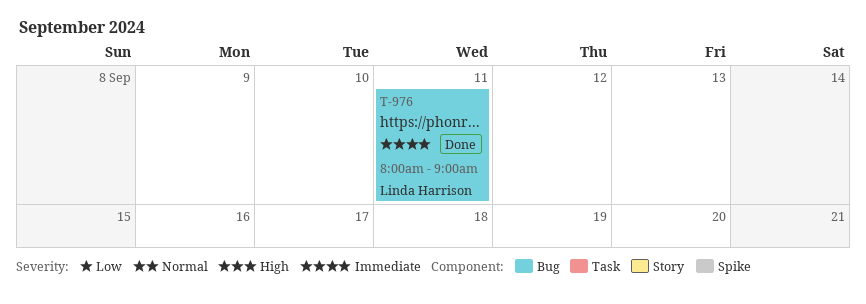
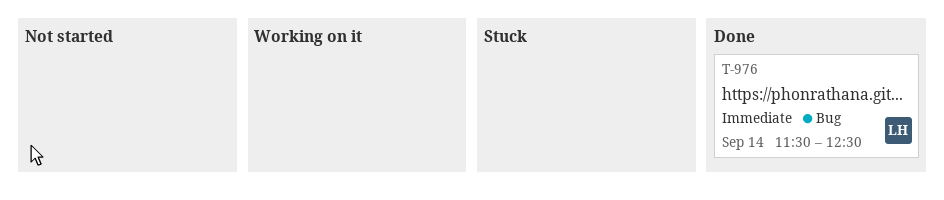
T-976, day: Sep 11 -> Sep 14
T-976, begins: 08:00 -> 11:30
T-976, ends: 09:00 -> 12:30

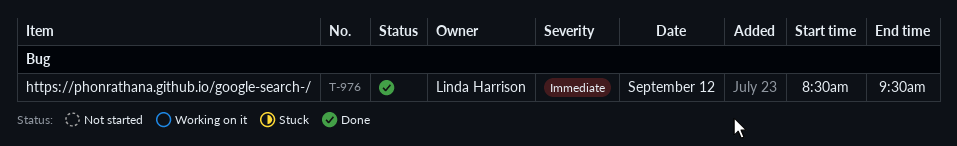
T-976, day: Sep 14 -> Sep 12
T-976, begins: 11:30 -> 08:30
T-976, ends: 12:30 -> 09:30

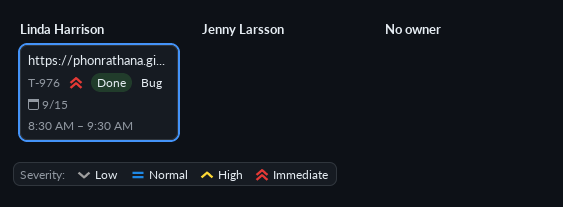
T-976, day: Sep 12 -> Sep 15

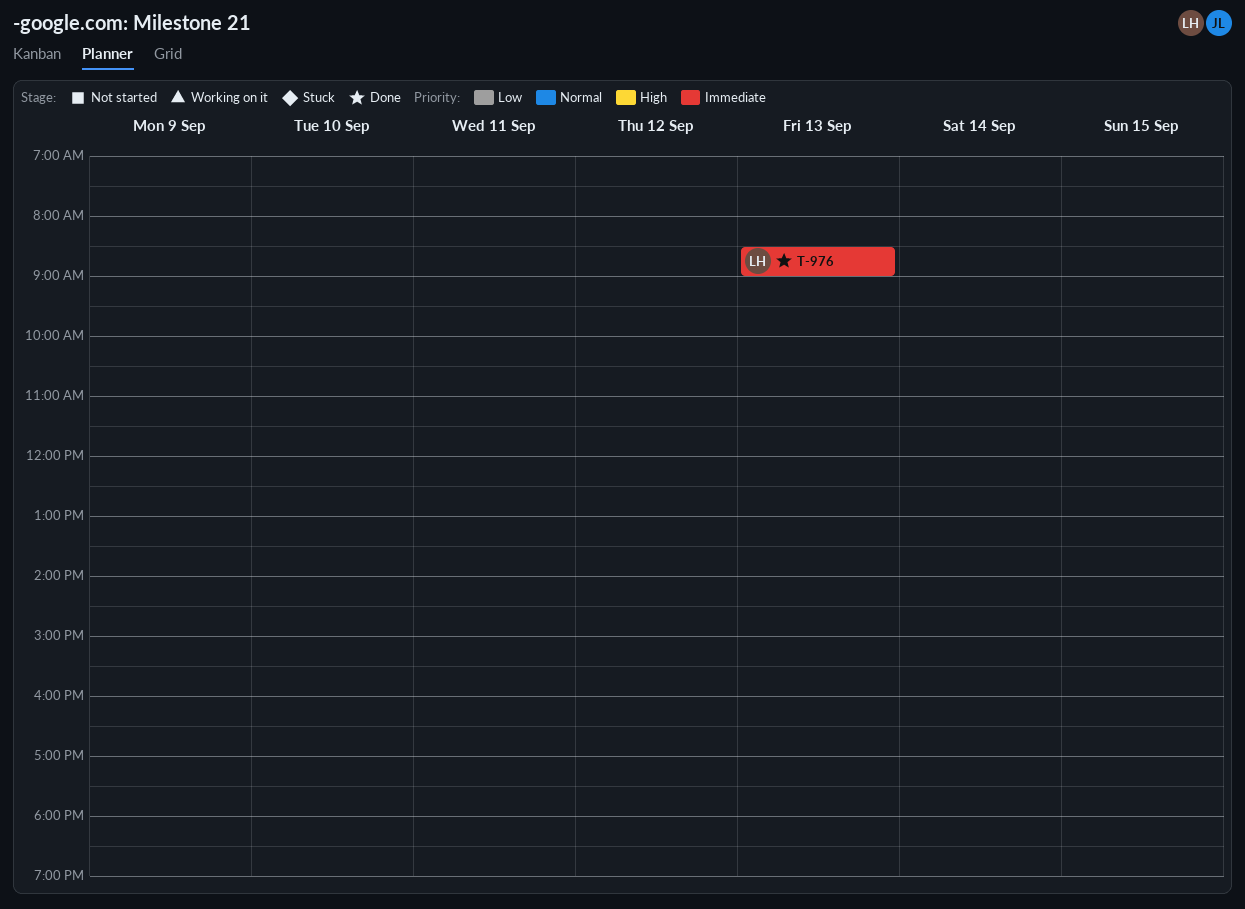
T-976, day: Sep 15 -> Sep 13
T-976, ends: 09:30 -> 09:00

